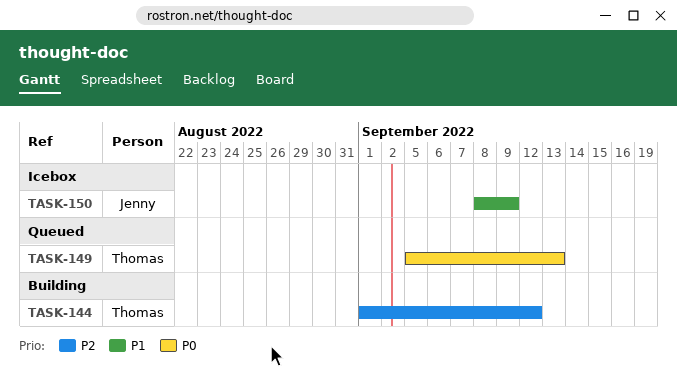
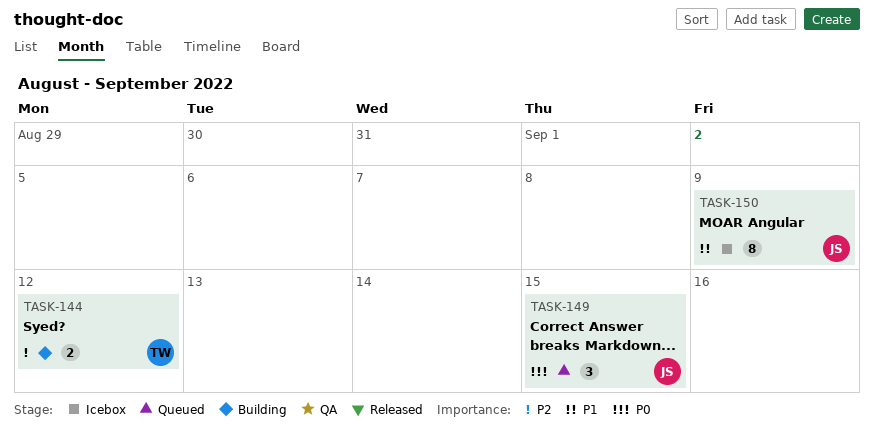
TASK-149, owner: Thomas -> Jenny
TASK-149, due: Sep 13 -> Sep 15

